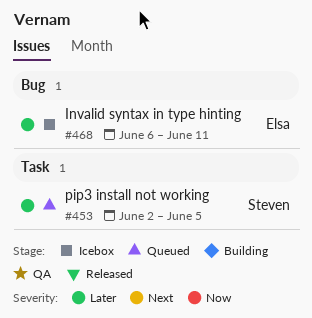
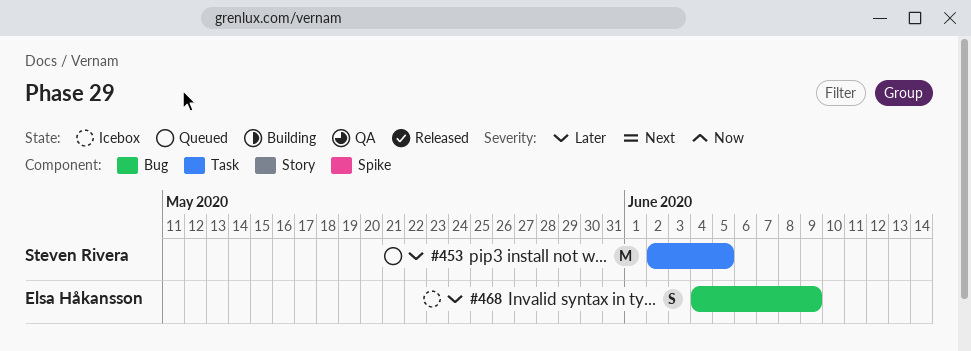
#468, start: Jun 6 -> Jun 4
#468, due: Jun 11 -> Jun 9

